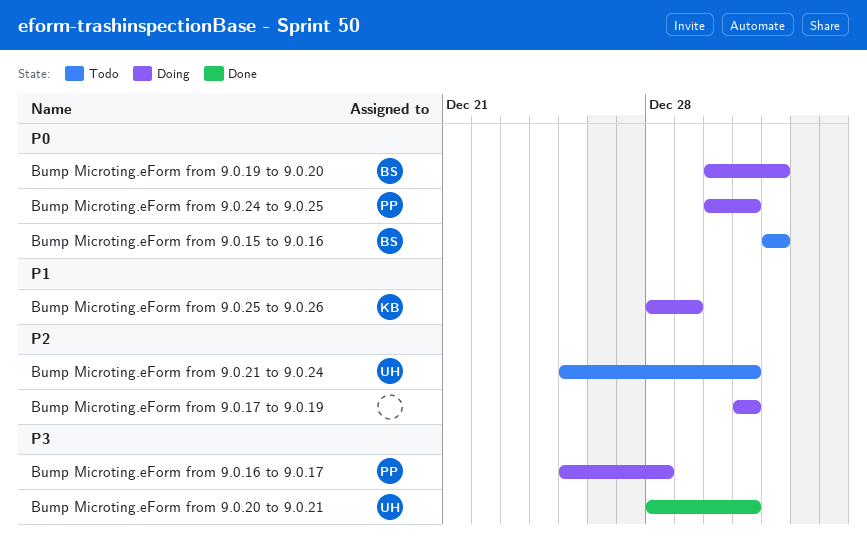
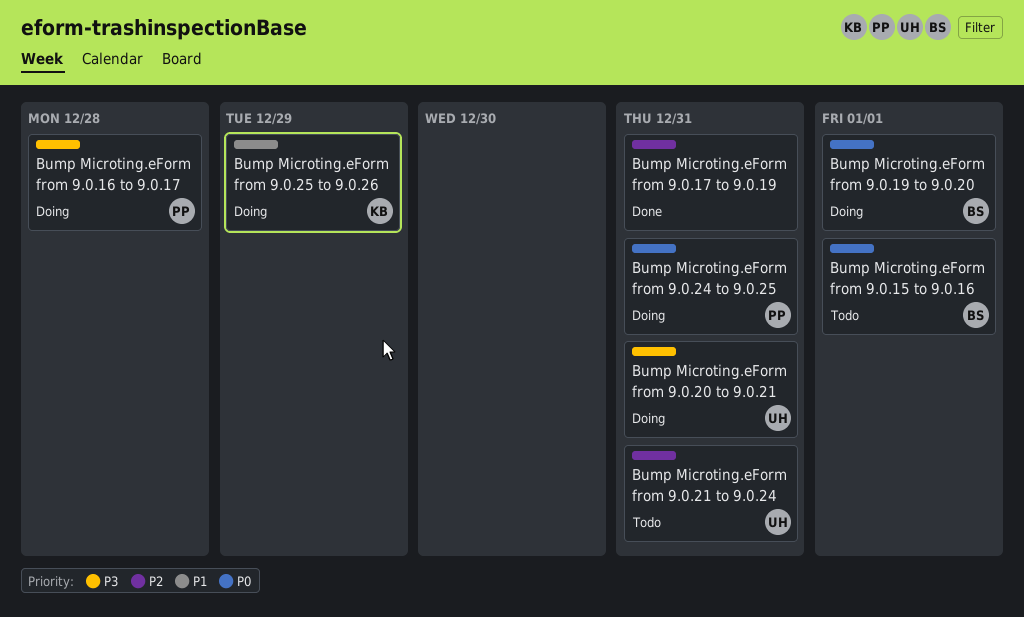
Bump Microting.eForm from 9.0.17 to 9.0.19, status: Doing -> Done
Bump Microting.eForm from 9.0.20 to 9.0.21, status: Done -> Doing

